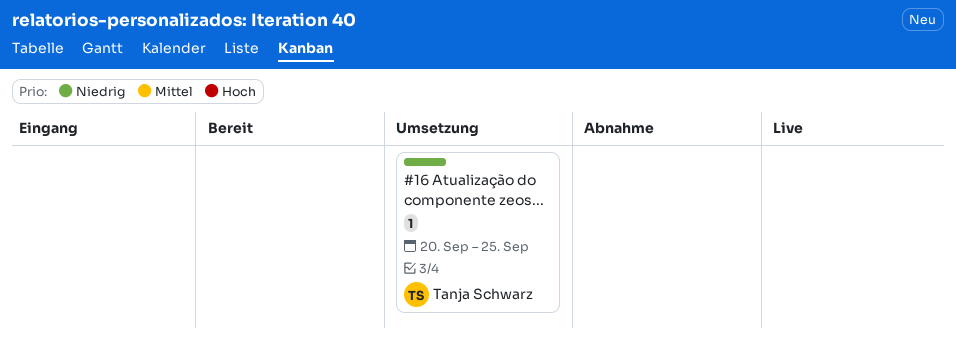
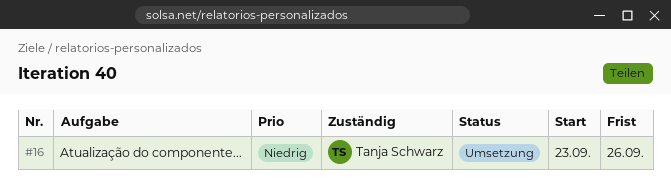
#16, start: Sep 20 -> Sep 23
#16, due: Sep 25 -> Sep 26

